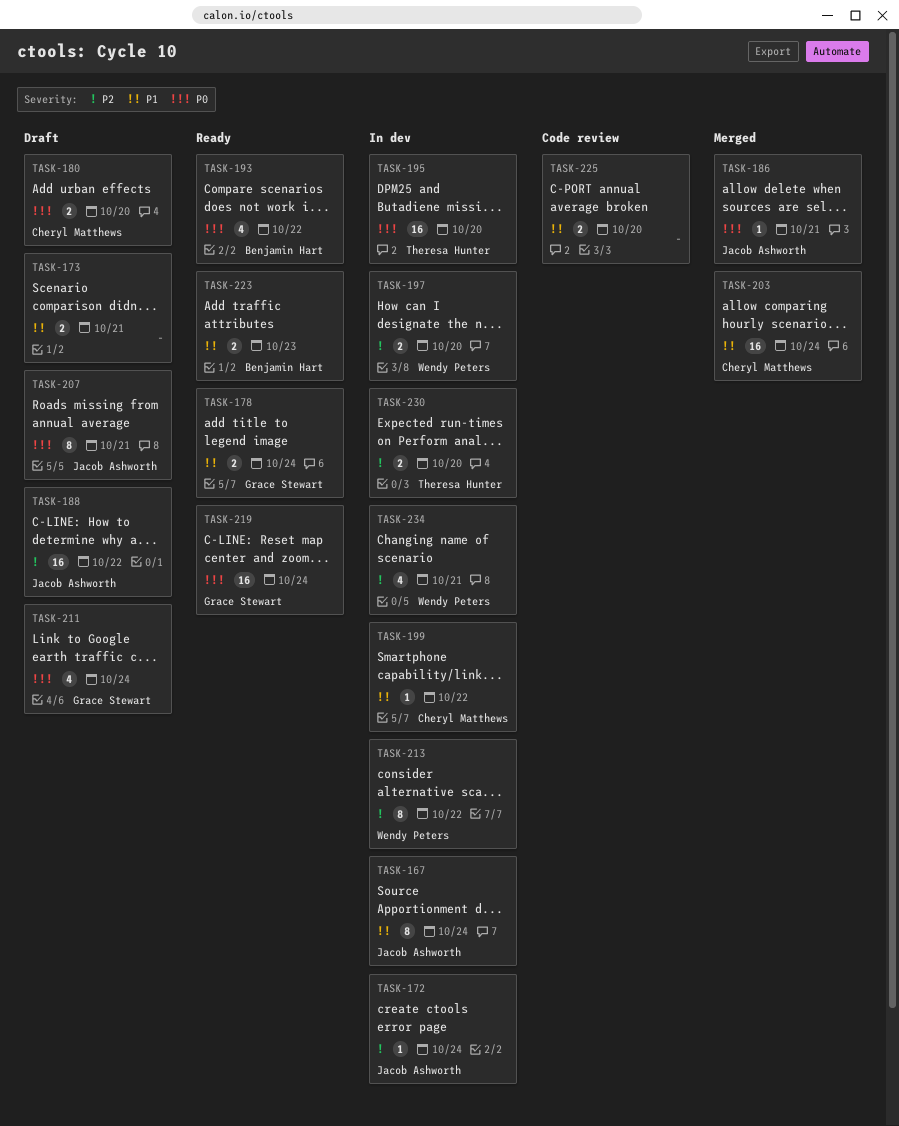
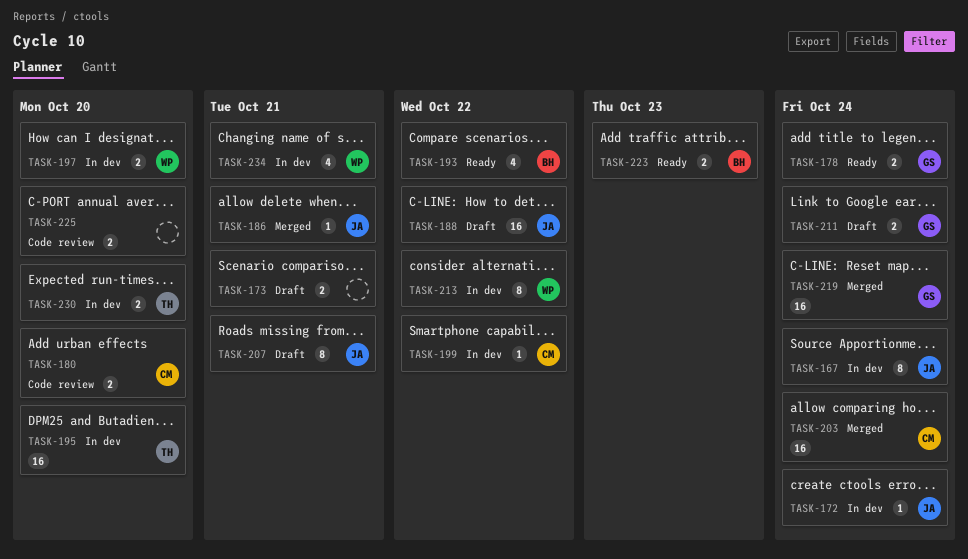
TASK-180, status: Draft -> Code review
TASK-211, estimate: 4 -> 2
TASK-219, status: Ready -> Merged

